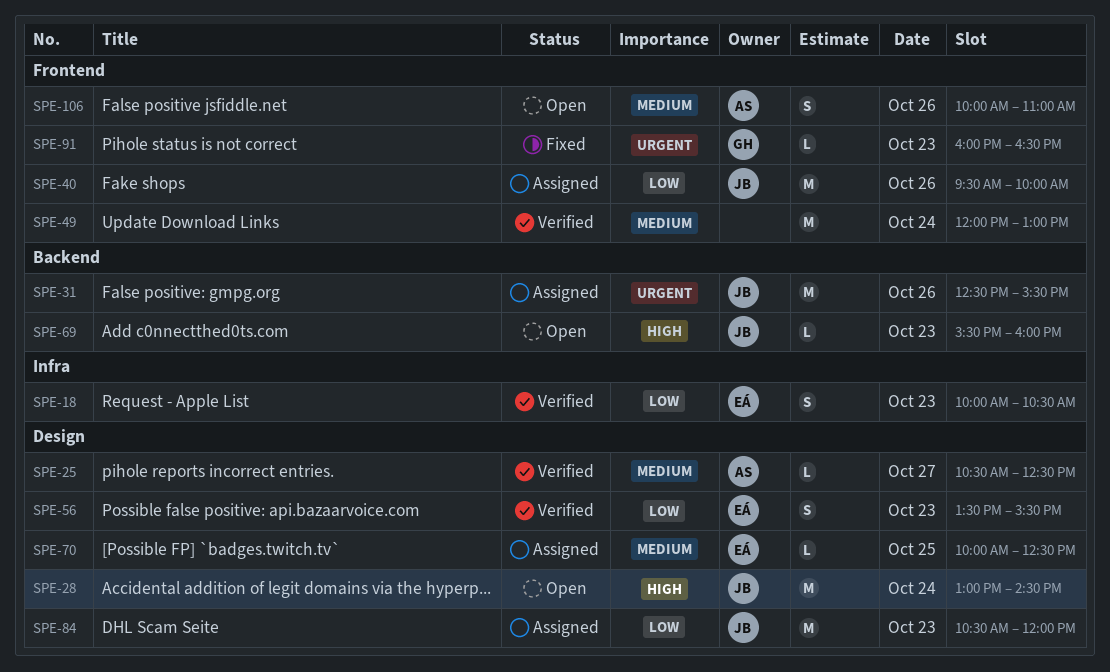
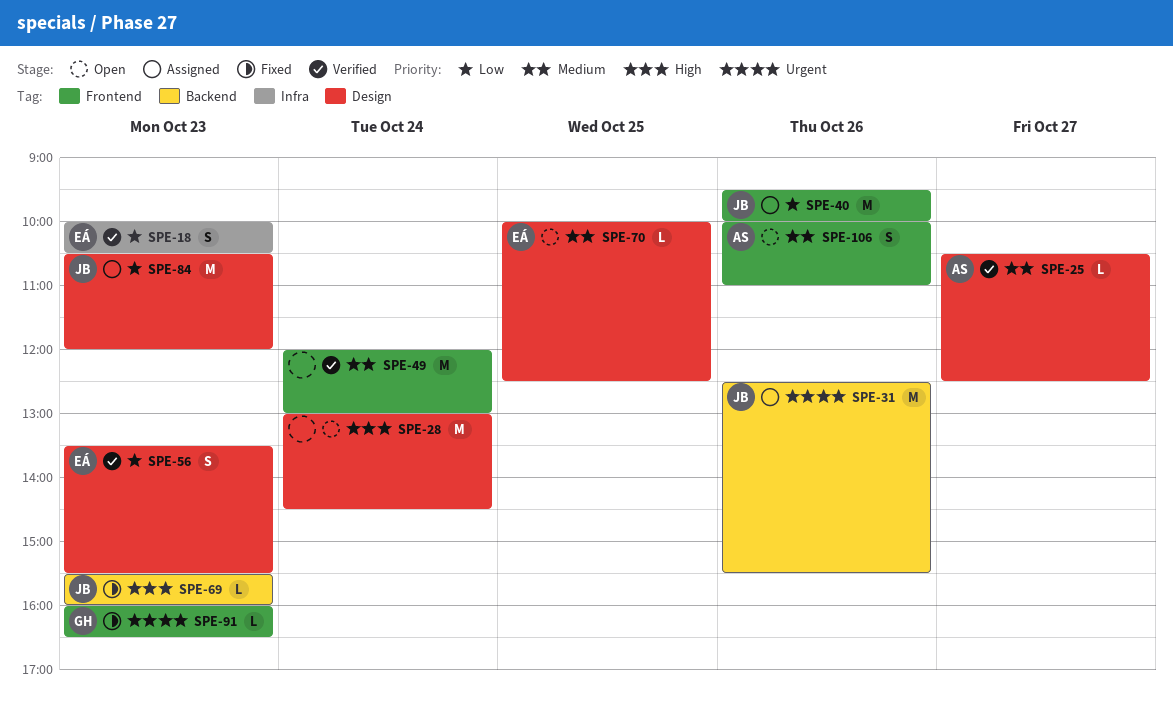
SPE-28, owner: JB -> none
SPE-69, status: Open -> Fixed
SPE-70, status: Assigned -> Open

